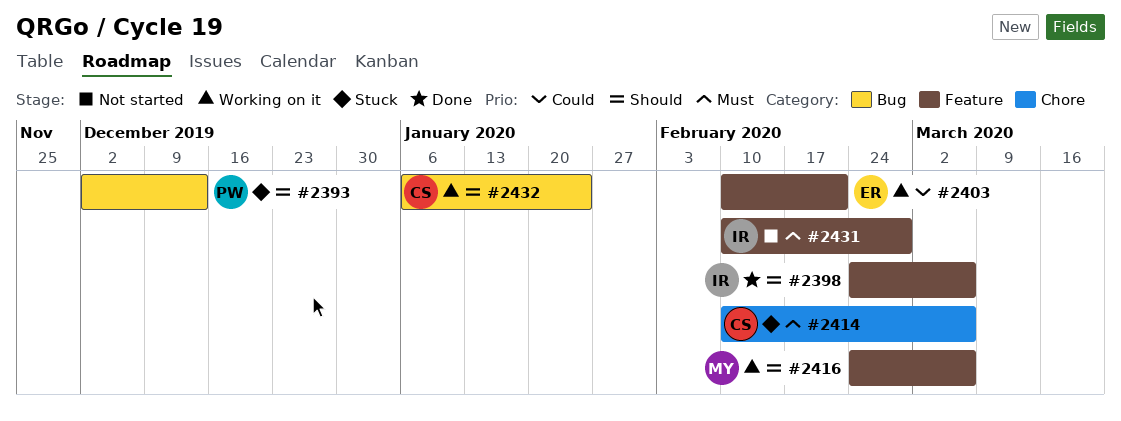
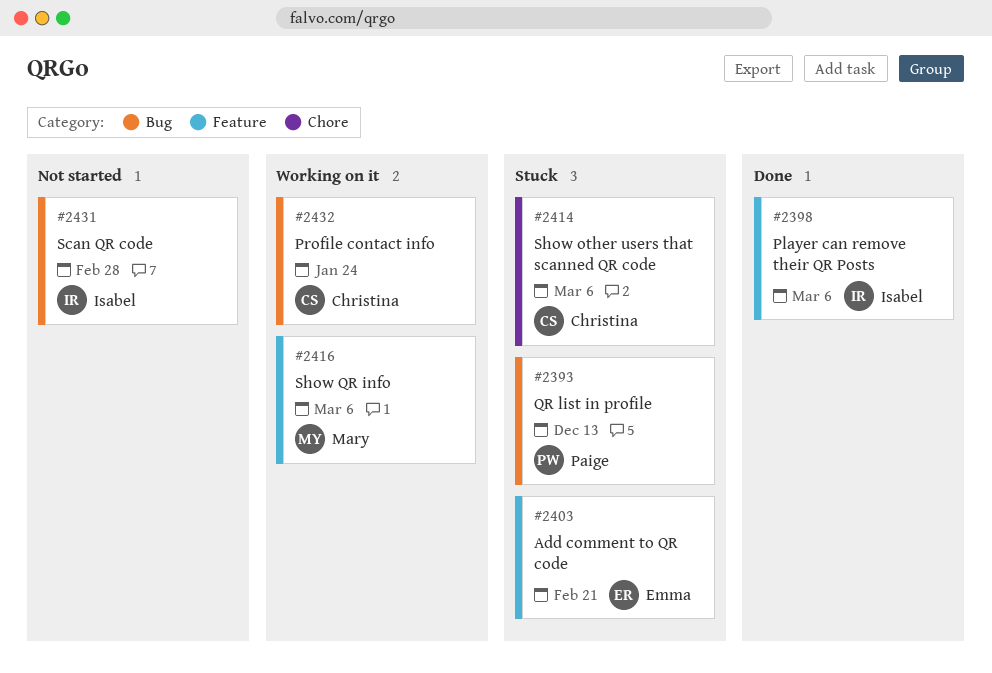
#2403, status: Working on it -> Stuck
#2431, label: Feature -> Bug

